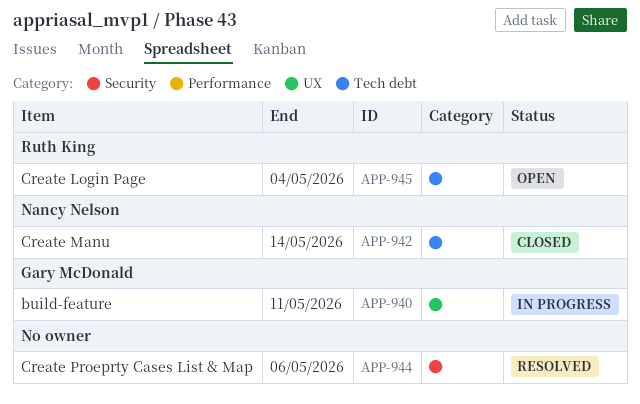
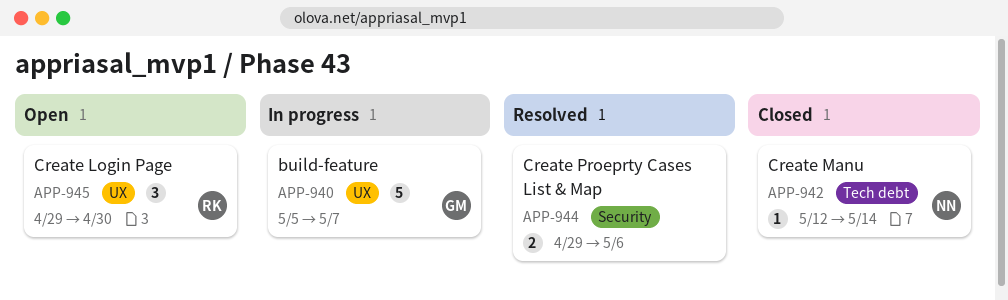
APP-940, due: May 11 -> May 7
APP-945, label: Tech debt -> UX
APP-945, due: May 4 -> Apr 30

